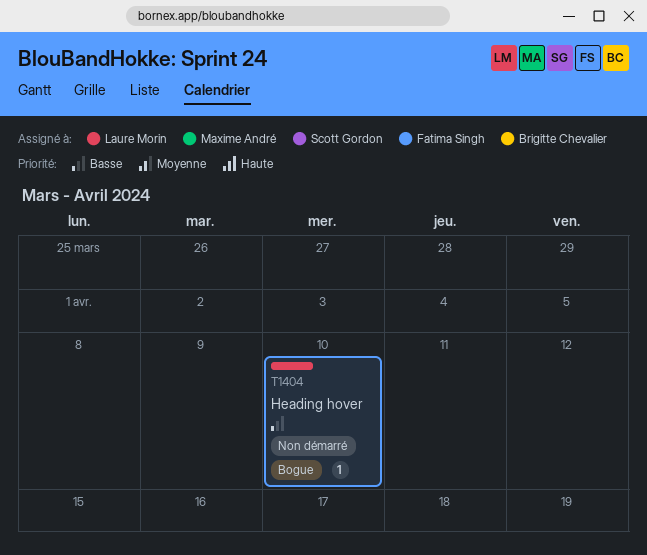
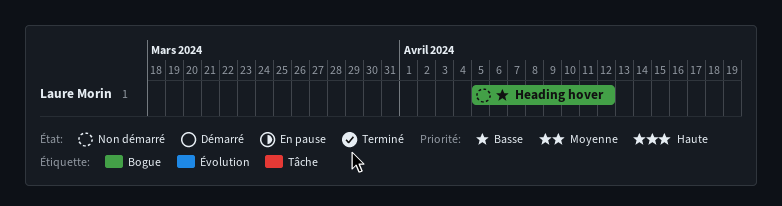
Heading hover, due: Apr 10 -> Apr 12

